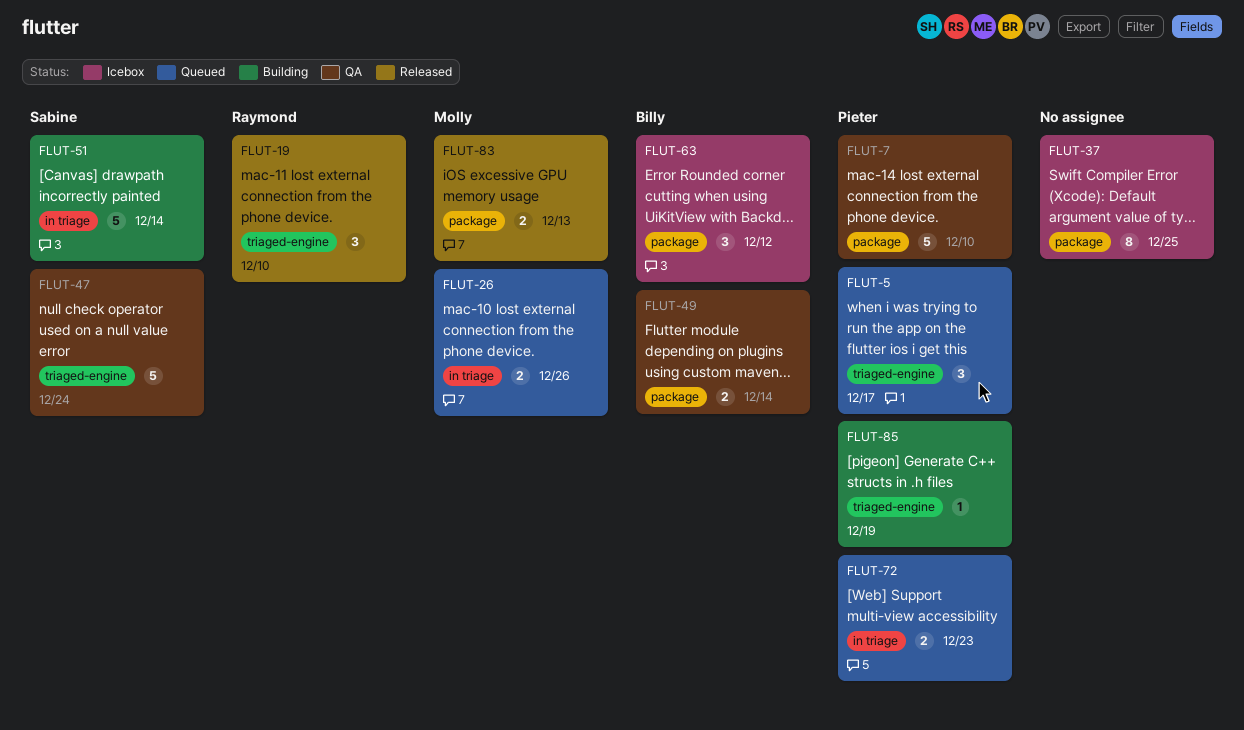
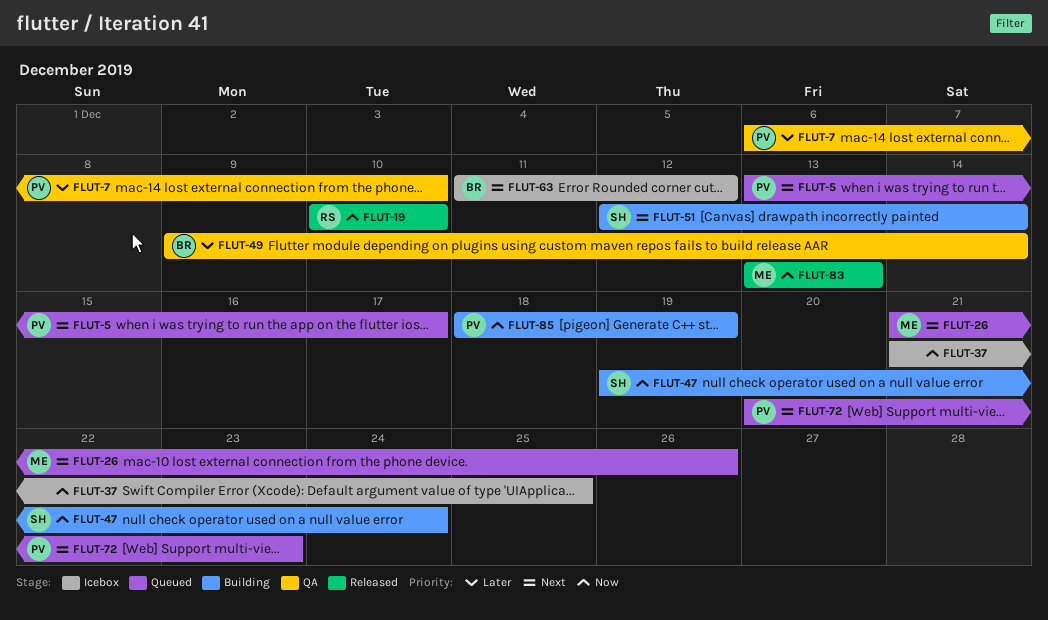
FLUT-47, status: QA -> Building

